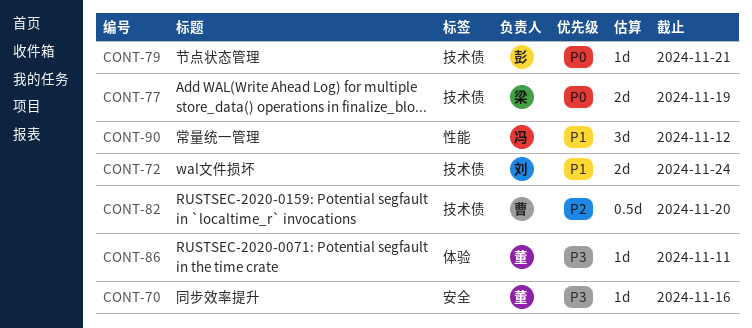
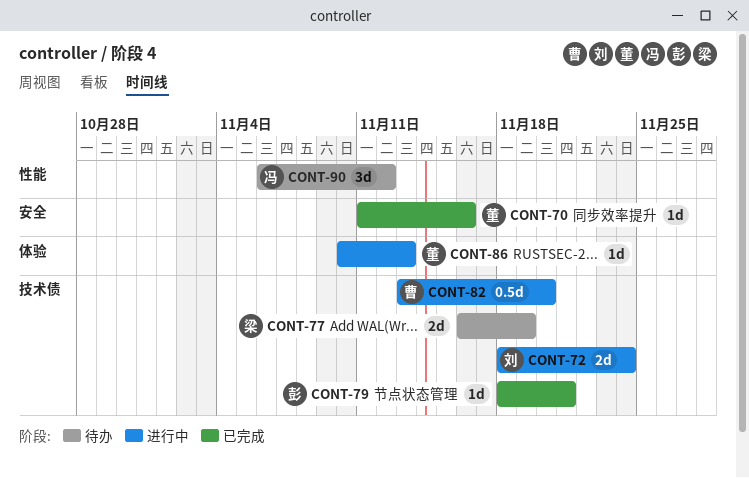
CONT-86, due: Nov 11 -> Nov 13

